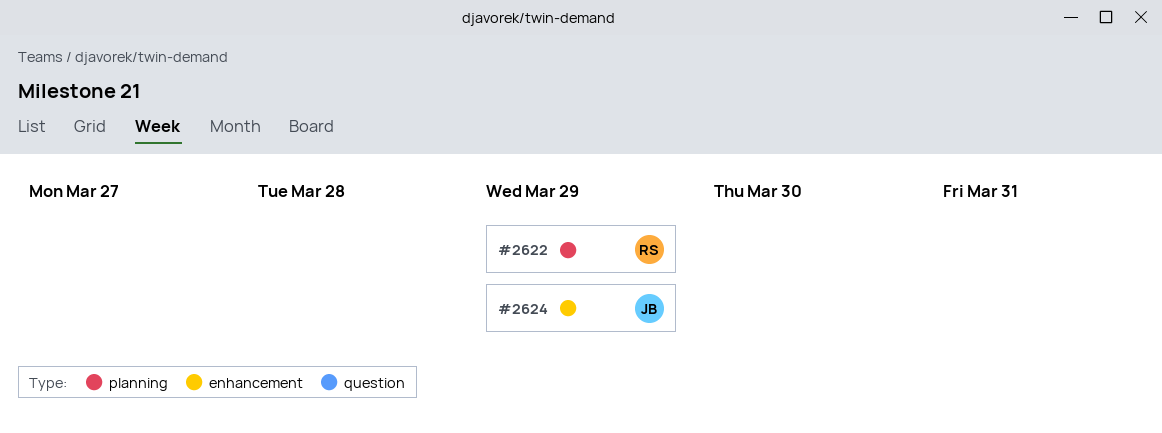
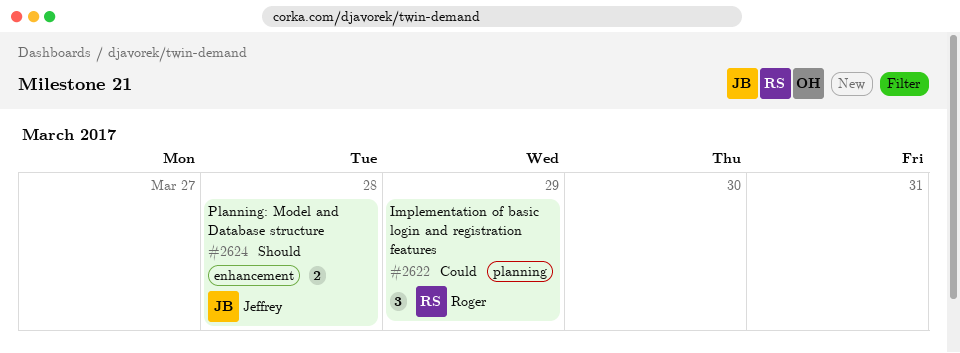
#2624, due: Mar 29 -> Mar 28

